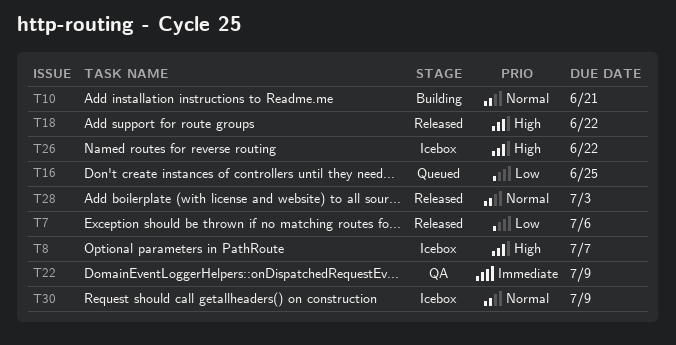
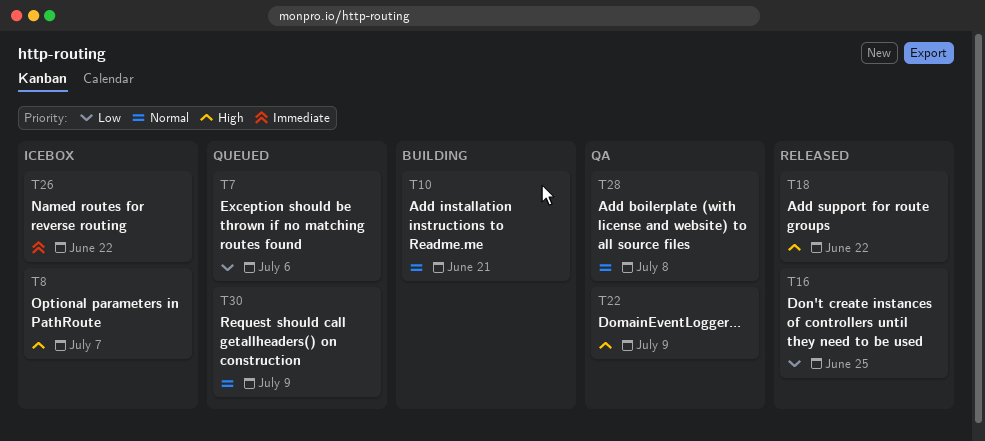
T7, status: Released -> Queued
T16, status: Queued -> Released
T22, priority: Immediate -> High
T26, priority: High -> Immediate
T28, status: Released -> QA
T28, due: Jul 3 -> Jul 8
T30, status: Icebox -> Queued

